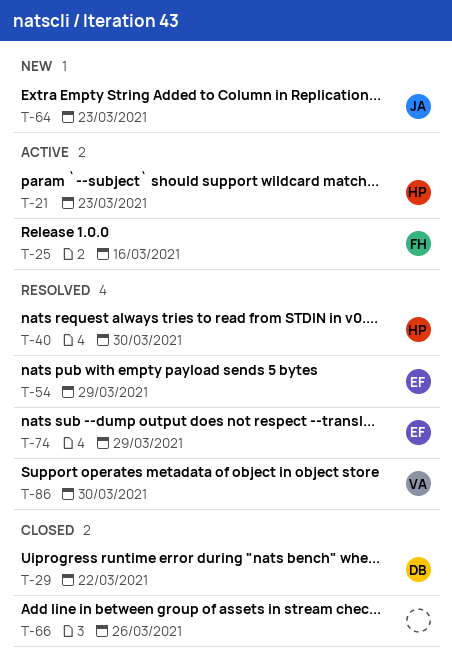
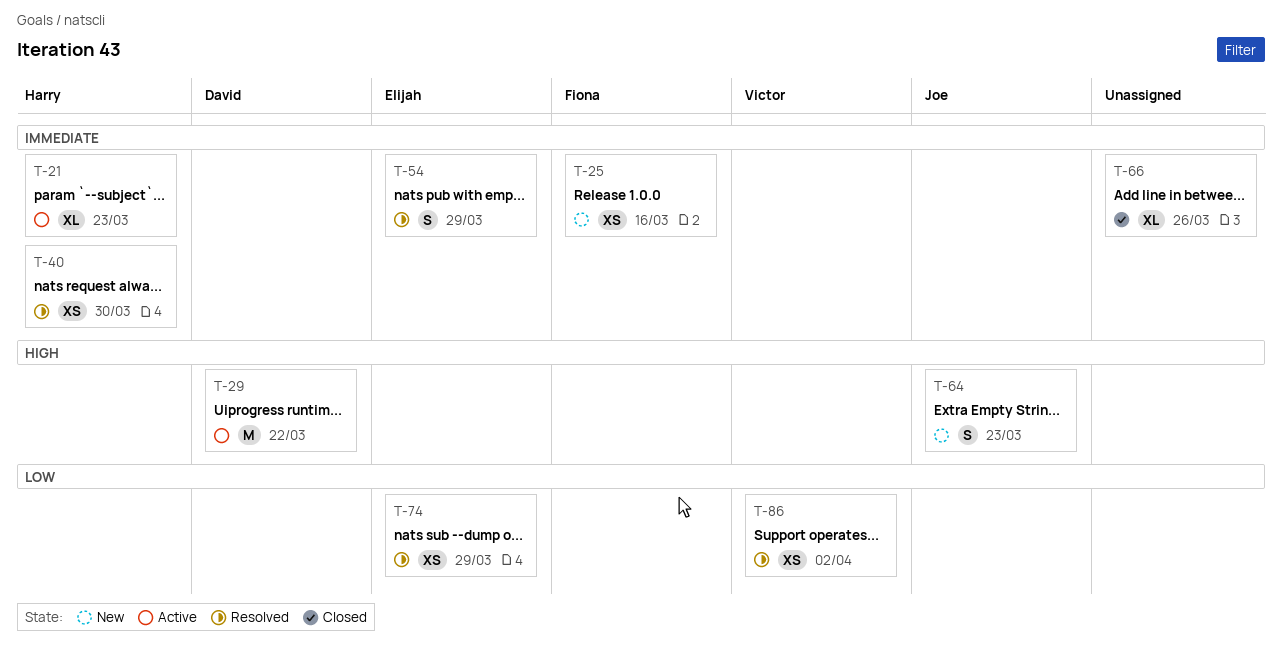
T-25, status: Active -> New
T-29, status: Closed -> Active
T-86, due: Mar 30 -> Apr 2

